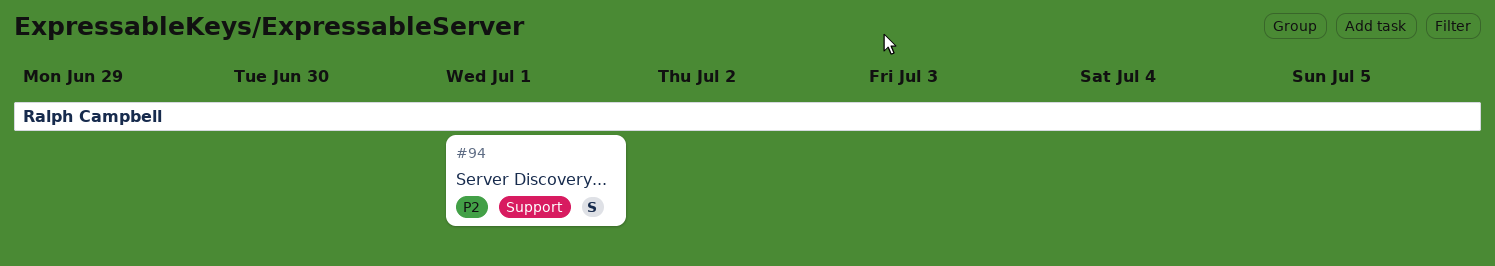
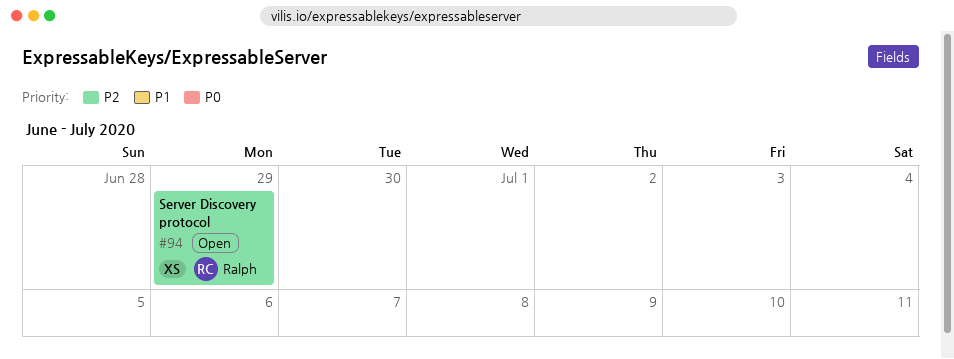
#94, estimate: S -> XS
#94, due: Jul 1 -> Jun 29

